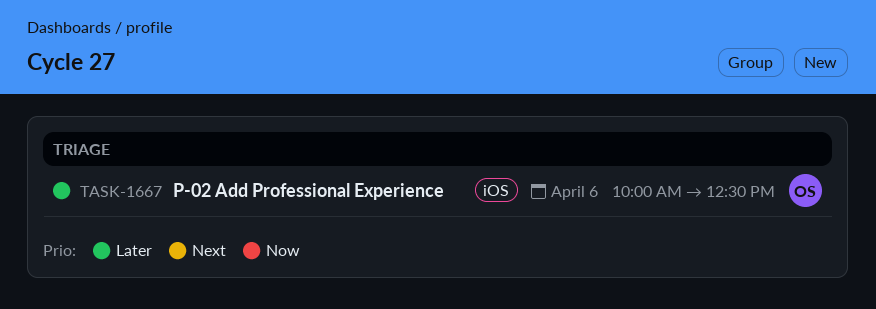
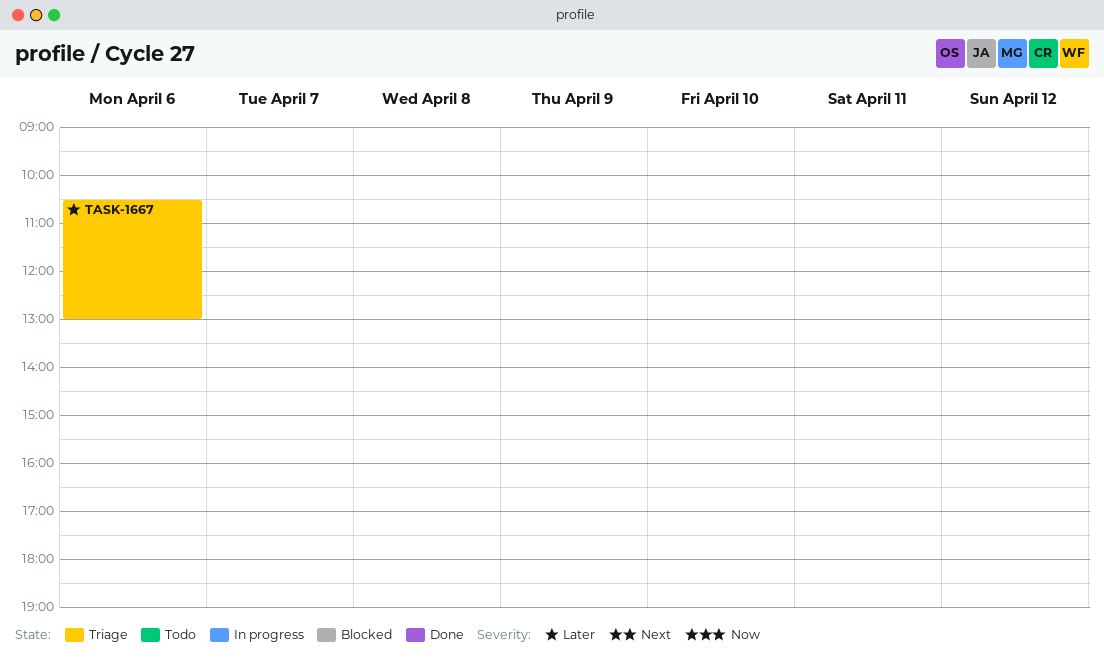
TASK-1667, begins: 10:00 -> 10:30
TASK-1667, ends: 12:30 -> 13:00

